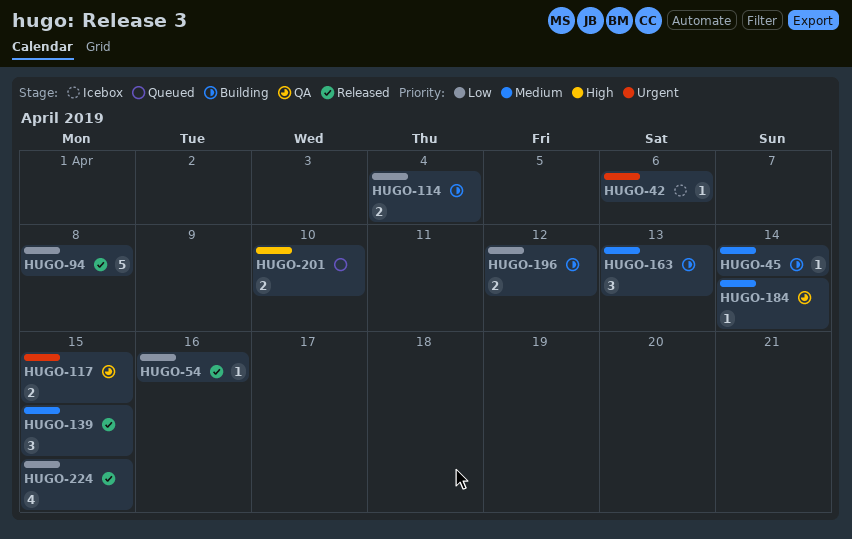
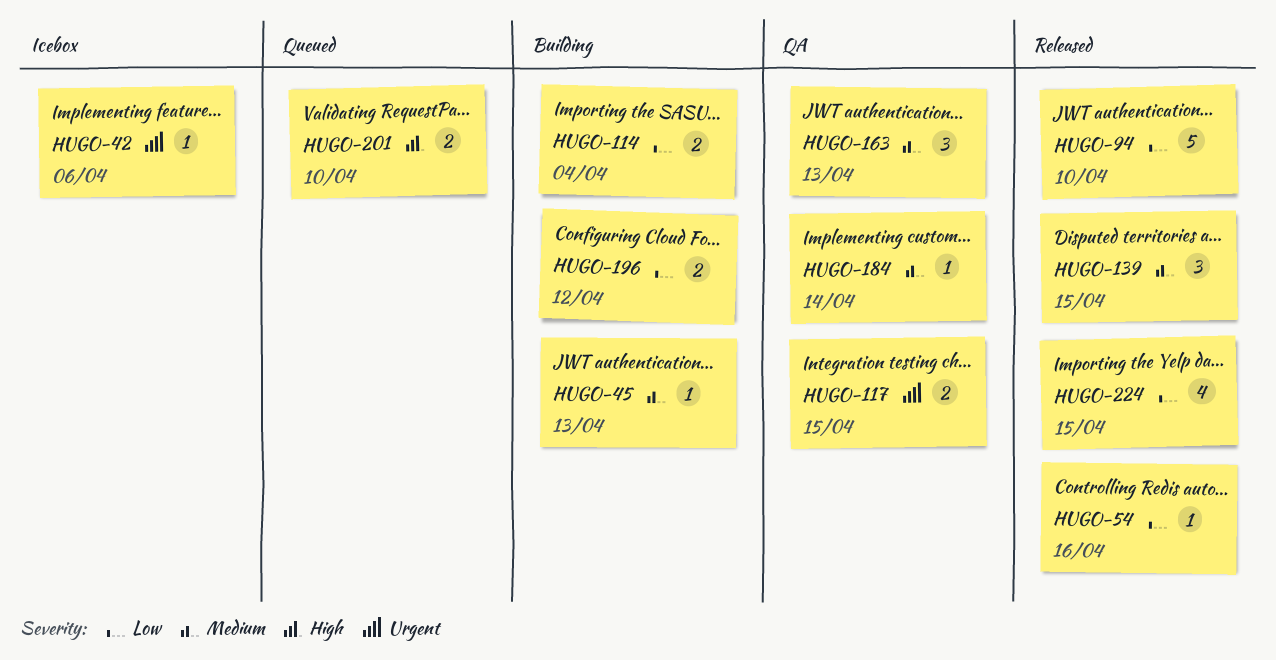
HUGO-45, due: Apr 14 -> Apr 13
HUGO-94, due: Apr 8 -> Apr 10
HUGO-163, status: Building -> QA

